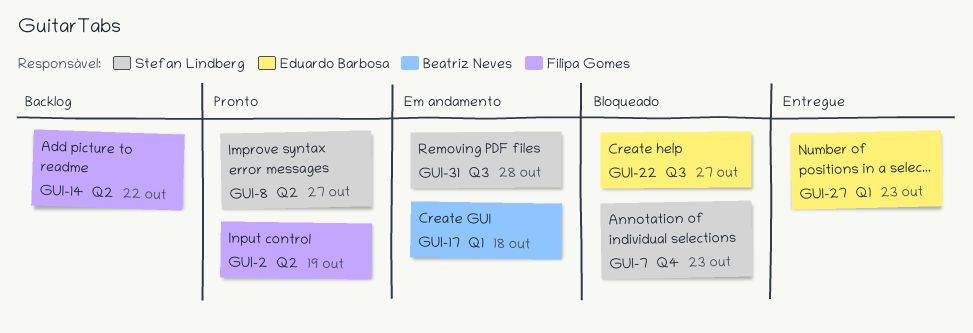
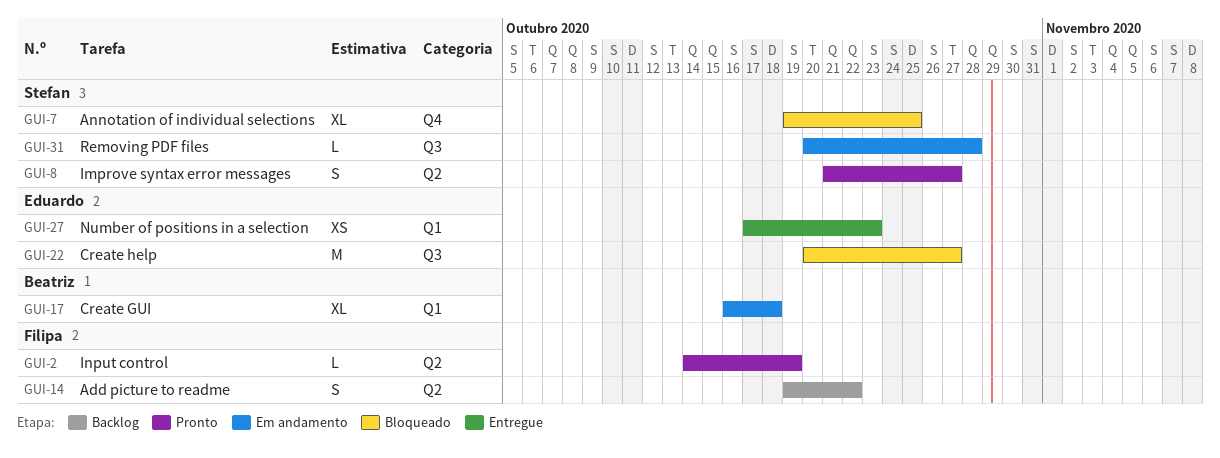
GUI-7, due: Oct 23 -> Oct 25

